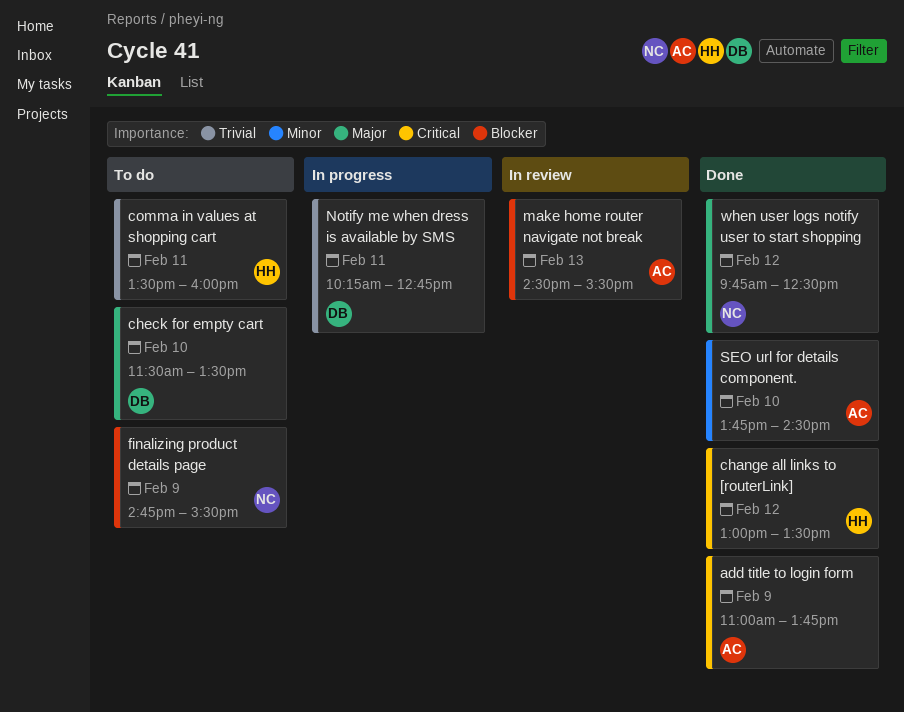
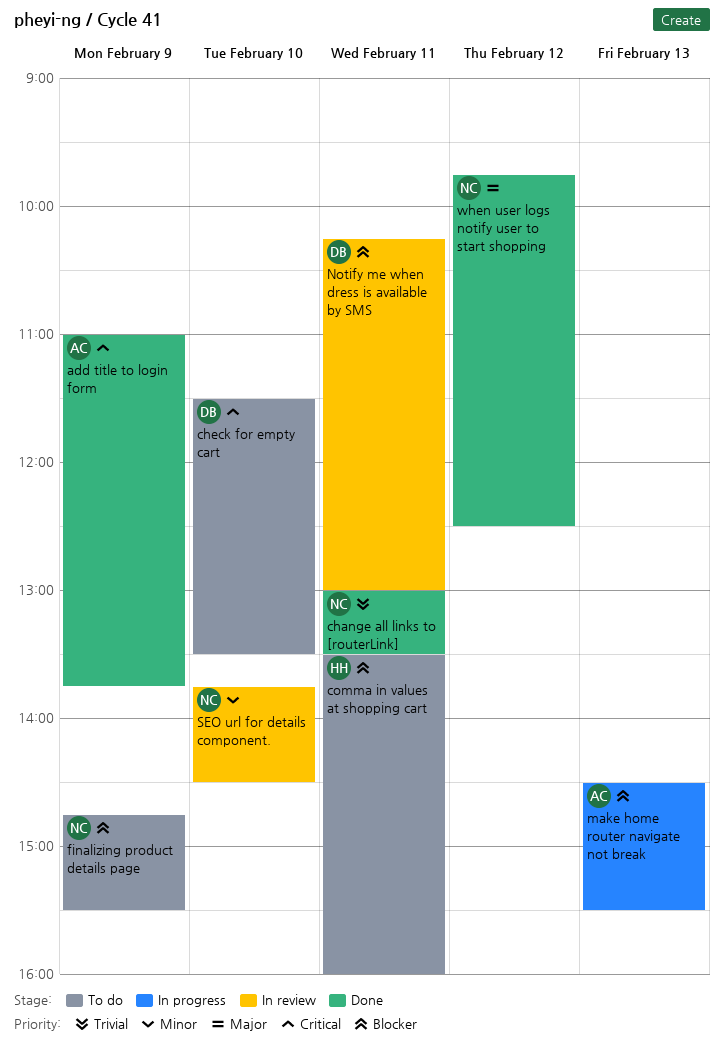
change all links to [routerLink], owner: HH -> NC
change all links to [routerLink], priority: Critical -> Trivial
change all links to [routerLink], day: Feb 12 -> Feb 11
check for empty cart, priority: Major -> Critical
comma in values at shopping cart, priority: Trivial -> Blocker
make home router navigate not break, status: In review -> In progress
Notify me when dress is available by SMS, status: In progress -> In review
Notify me when dress is available by SMS, priority: Trivial -> Blocker
Notify me when dress is available by SMS, ends: 12:45 -> 13:00
SEO url for details component., status: Done -> In review
SEO url for details component., owner: AC -> NC

